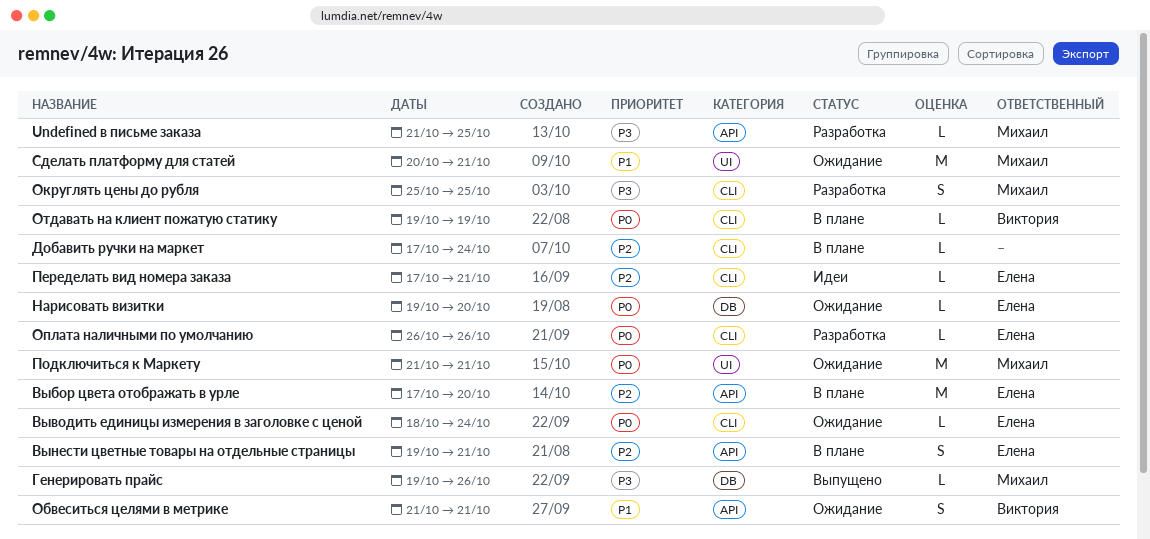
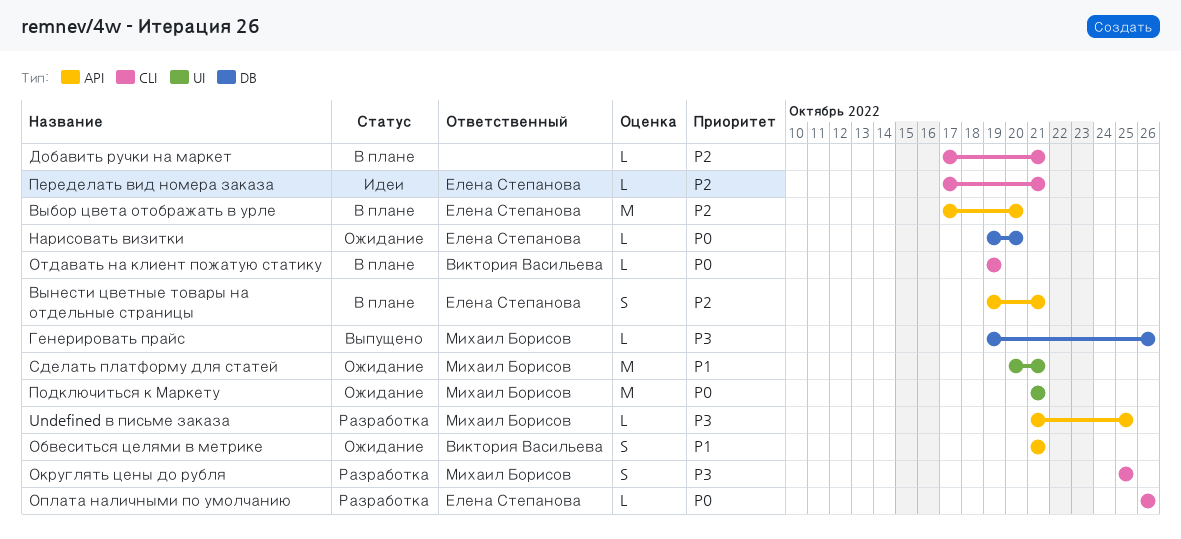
Выводить единицы измерения в заголовке с ценой: present -> none
Добавить ручки на маркет, due: Oct 24 -> Oct 21

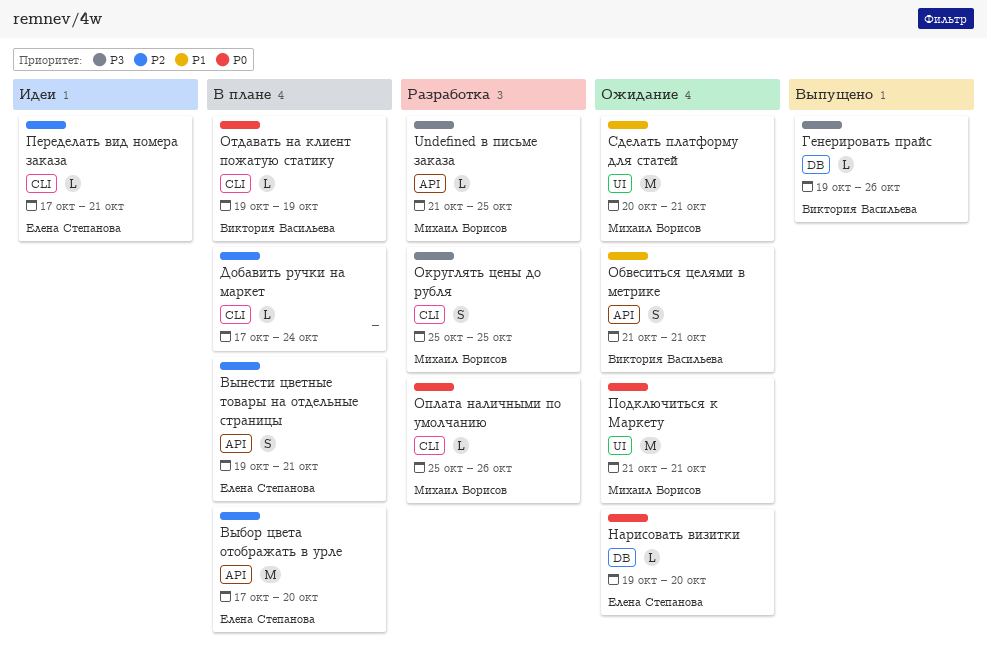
Генерировать прайс, owner: Михаил Борисов -> Виктория Васильева
Добавить ручки на маркет, due: Oct 21 -> Oct 24
Оплата наличными по умолчанию, owner: Елена Степанова -> Михаил Борисов
Оплата наличными по умолчанию, start: Oct 26 -> Oct 25

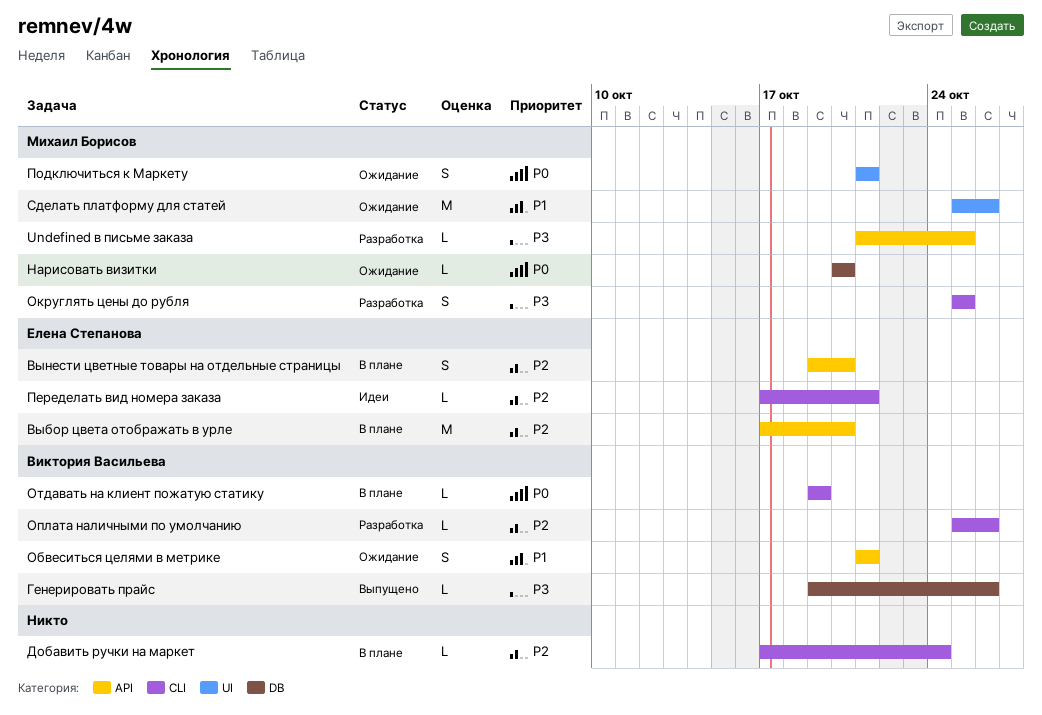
Вынести цветные товары на отдельные страницы, due: Oct 21 -> Oct 20
Нарисовать визитки, owner: Елена Степанова -> Михаил Борисов
Нарисовать визитки, start: Oct 19 -> Oct 20
Оплата наличными по умолчанию, owner: Михаил Борисов -> Виктория Васильева
Оплата наличными по умолчанию, priority: P0 -> P2
Подключиться к Маркету, estimate: M -> S
Сделать платформу для статей, start: Oct 20 -> Oct 25
Сделать платформу для статей, due: Oct 21 -> Oct 26

